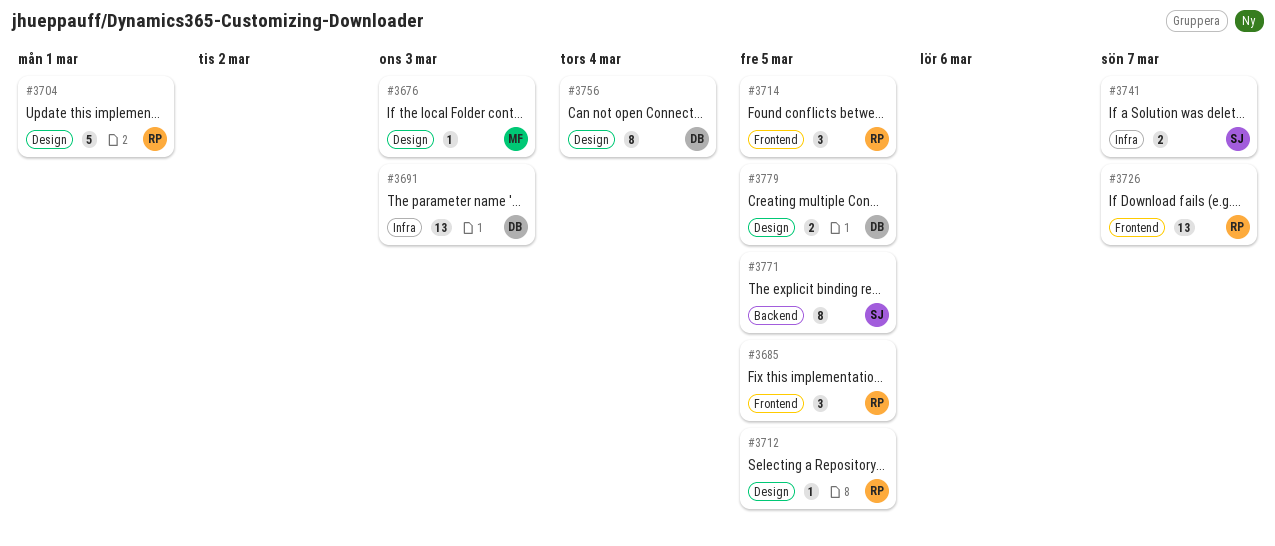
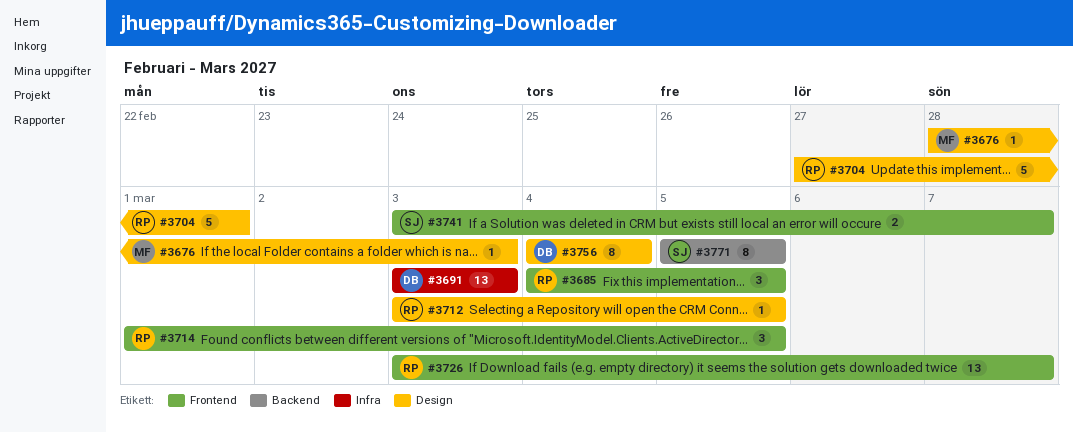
#3741, label: Infra -> Frontend
#3779: present -> none

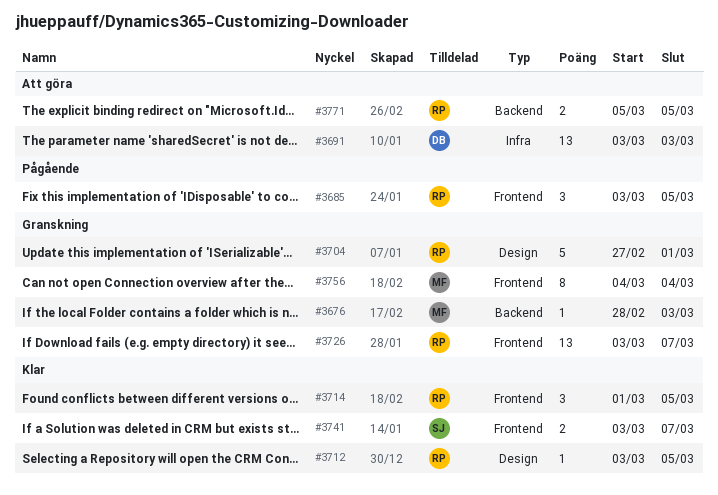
#3676, label: Design -> Backend
#3685, start: Mar 4 -> Mar 3
#3756, owner: DB -> MF
#3756, label: Design -> Frontend
#3771, owner: SJ -> RP
#3771, estimate: 8 -> 2

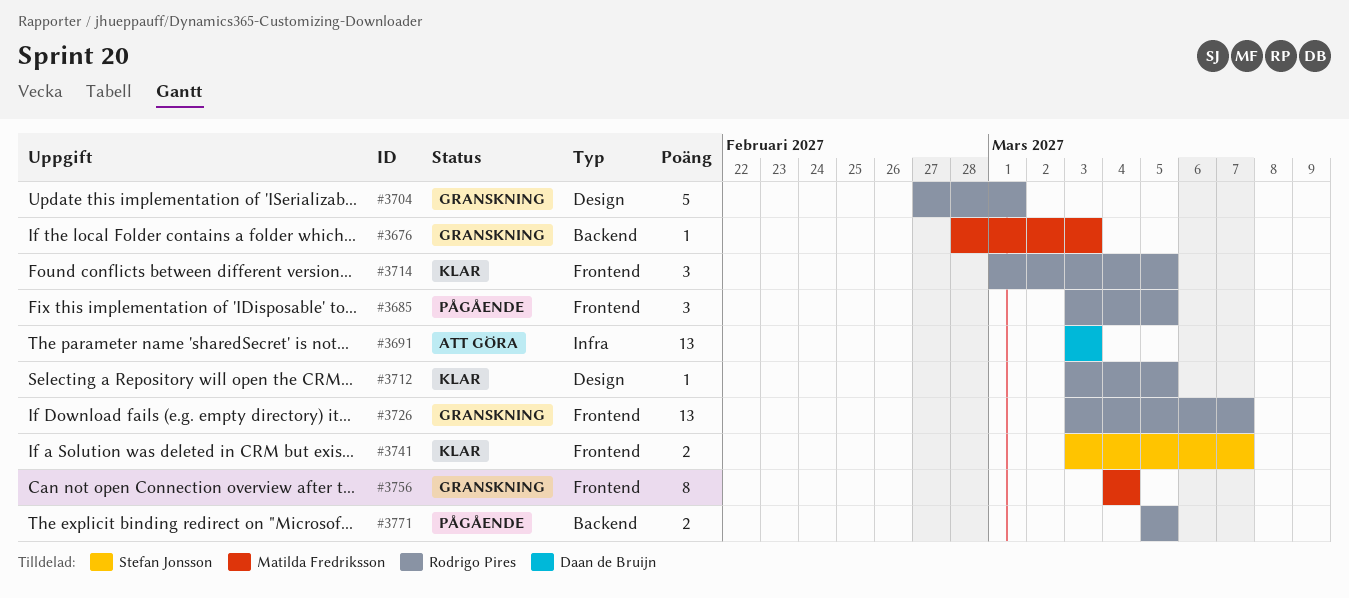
#3771, status: Att göra -> Pågående

